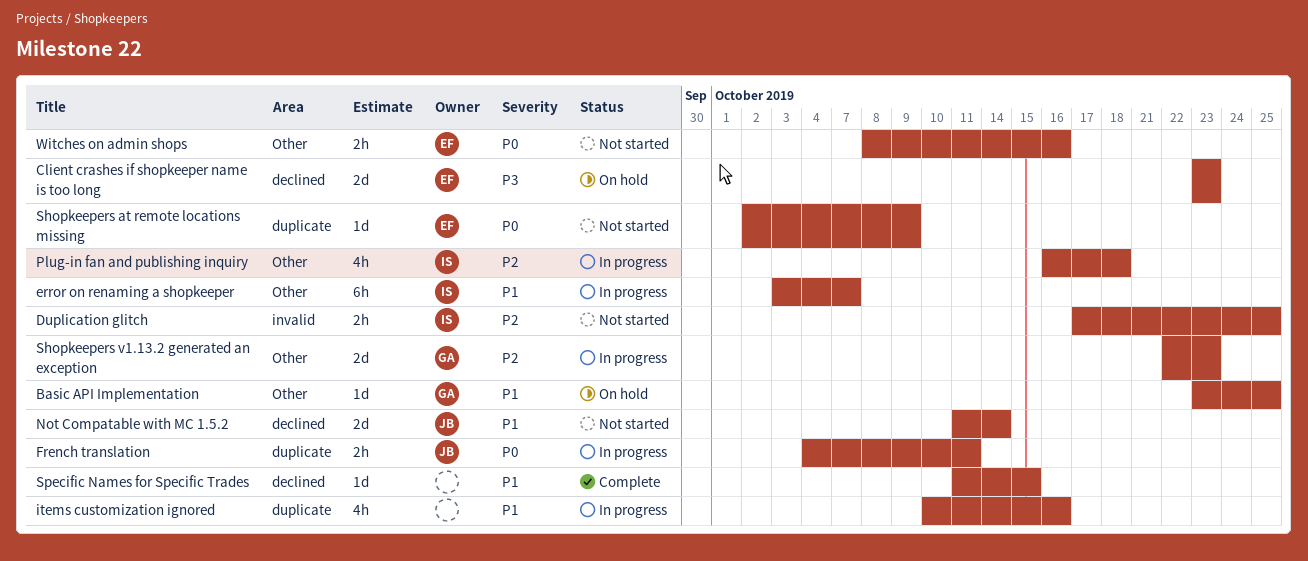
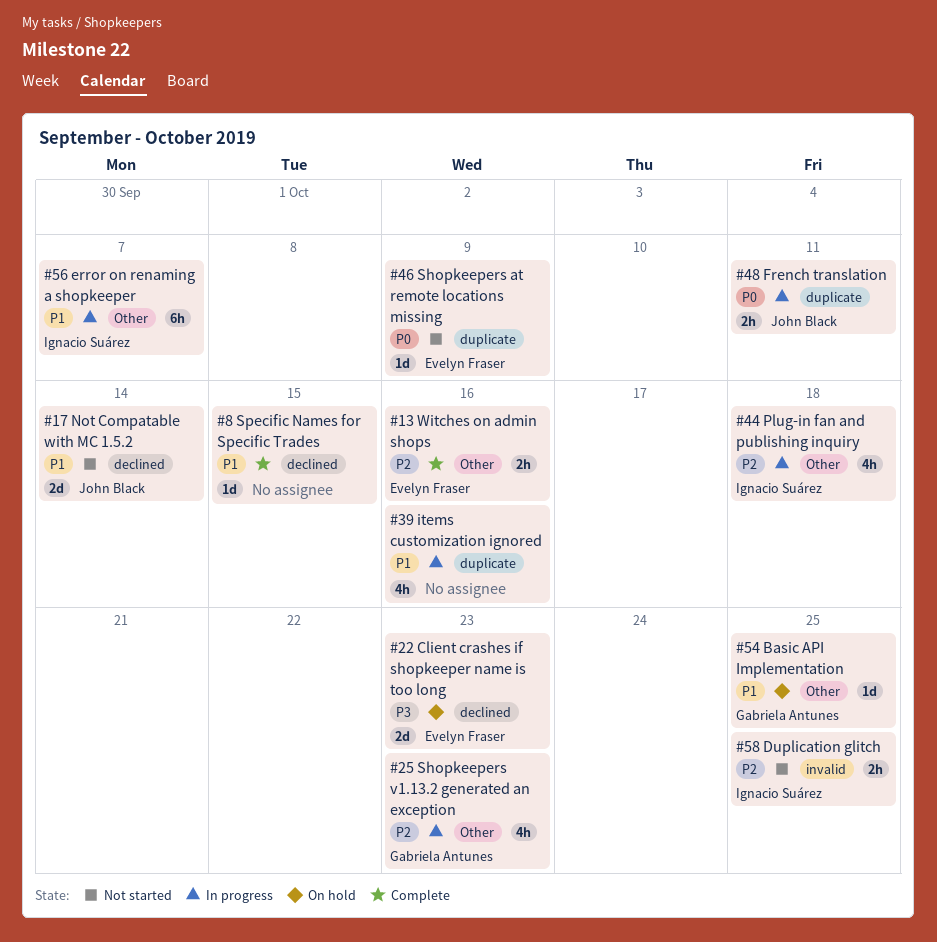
Shopkeepers v1.13.2 generated an exception, estimate: 2d -> 4h
Witches on admin shops, status: Not started -> Complete
Witches on admin shops, priority: P0 -> P2

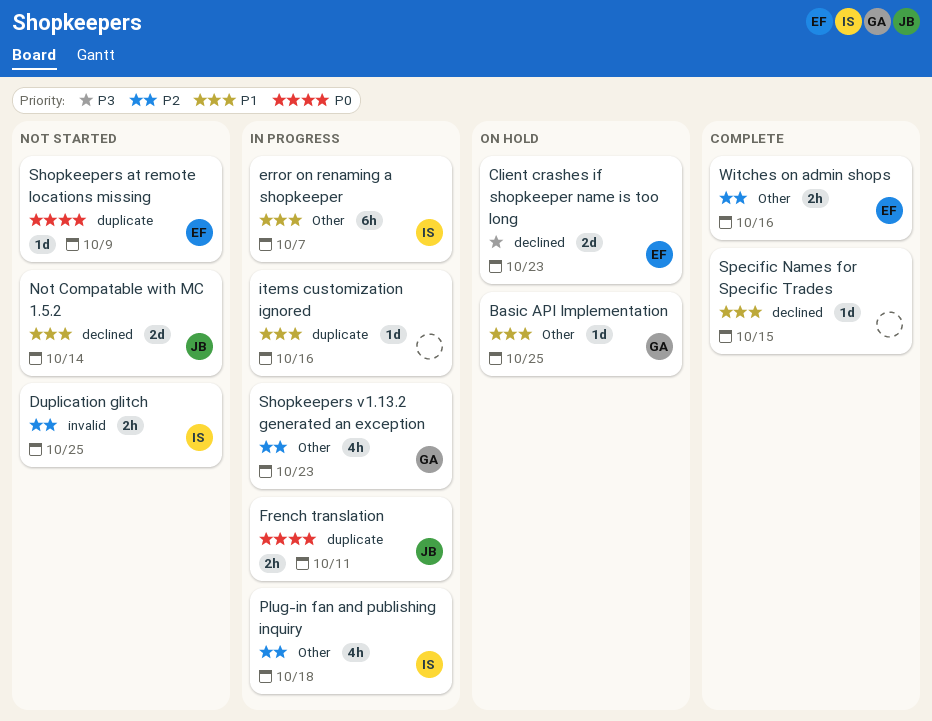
items customization ignored, estimate: 4h -> 1d

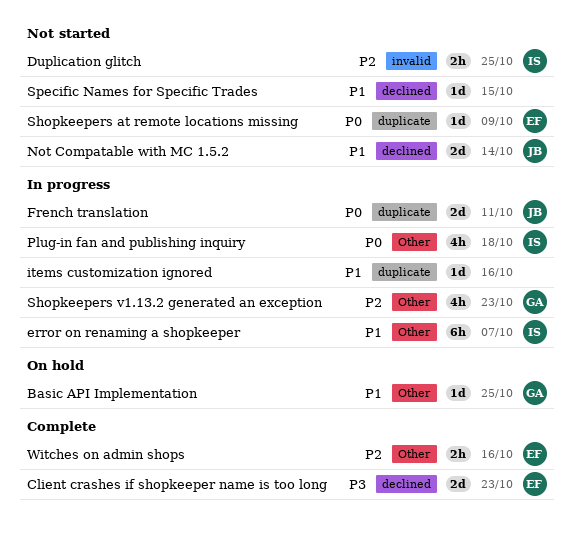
Client crashes if shopkeeper name is too long, status: On hold -> Complete
French translation, estimate: 2h -> 2d
Plug-in fan and publishing inquiry, priority: P2 -> P0
Specific Names for Specific Trades, status: Complete -> Not started

